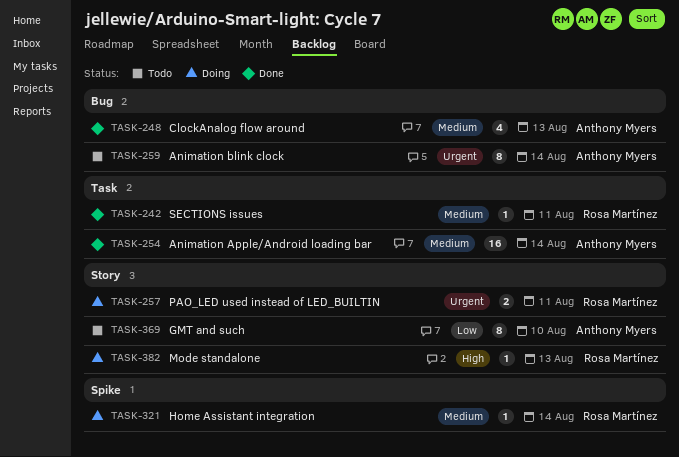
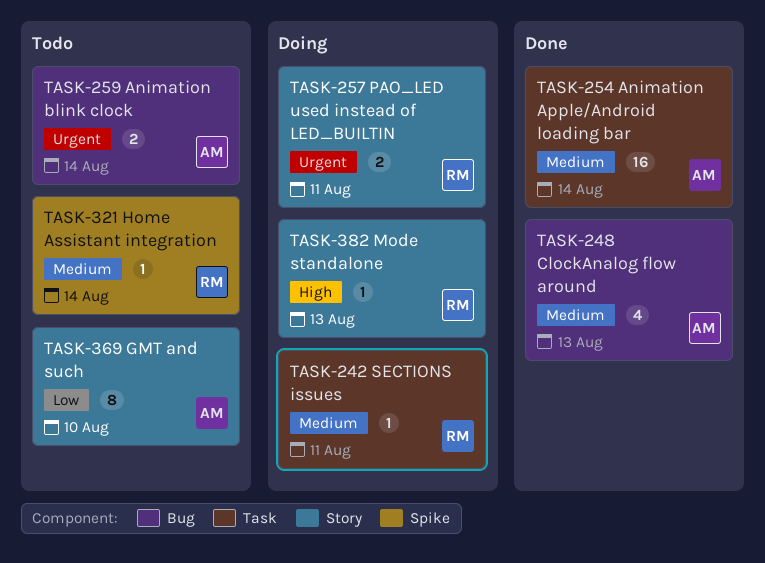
TASK-242, status: Done -> Doing
TASK-259, estimate: 8 -> 2
TASK-321, status: Doing -> Todo

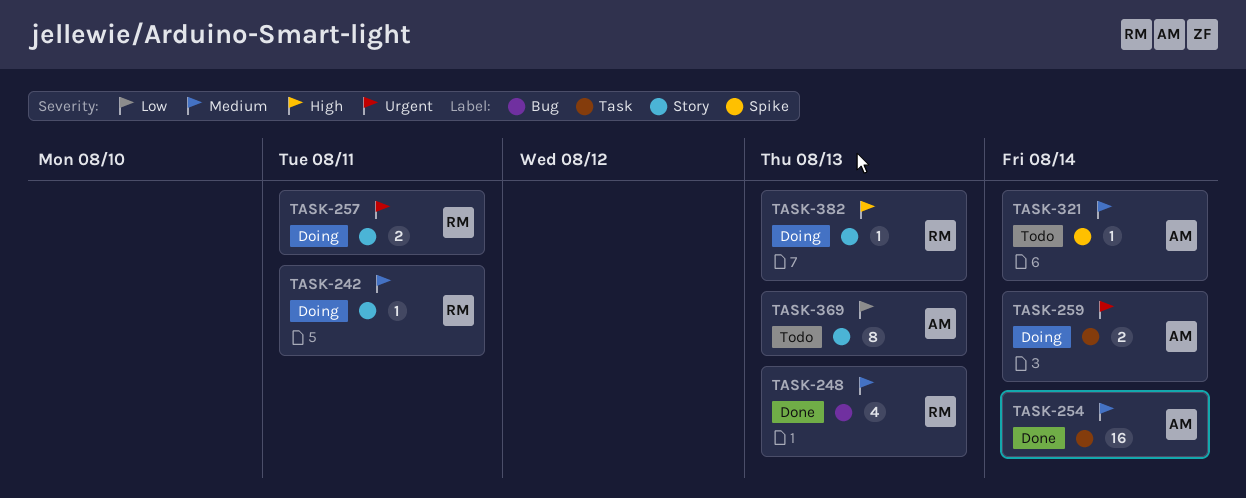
TASK-242, label: Task -> Story
TASK-248, owner: AM -> RM
TASK-259, status: Todo -> Doing
TASK-259, label: Bug -> Task
TASK-321, owner: RM -> AM
TASK-369, due: Aug 10 -> Aug 13

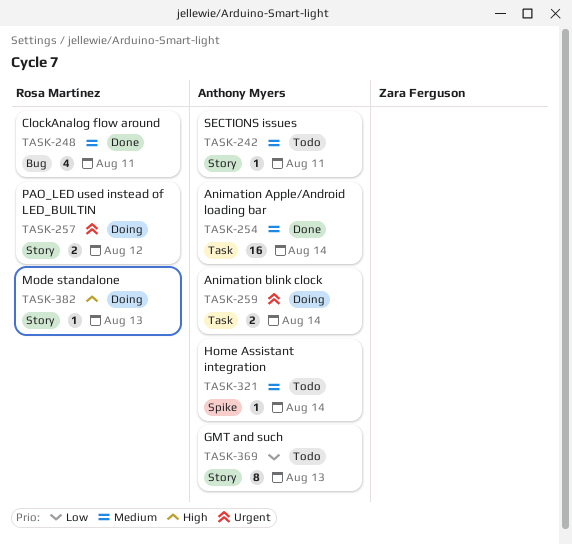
TASK-242, status: Doing -> Todo
TASK-242, owner: Rosa Martínez -> Anthony Myers
TASK-248, due: Aug 13 -> Aug 11
TASK-257, due: Aug 11 -> Aug 12

